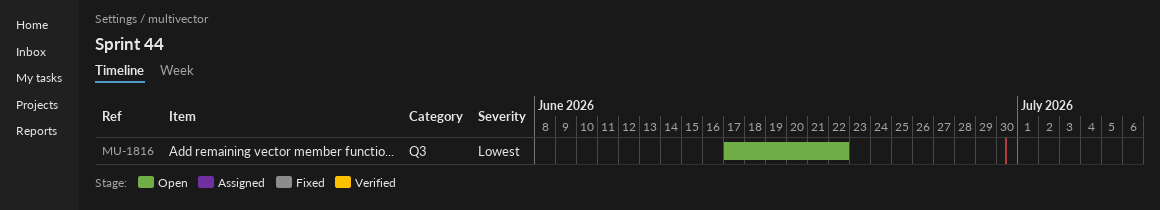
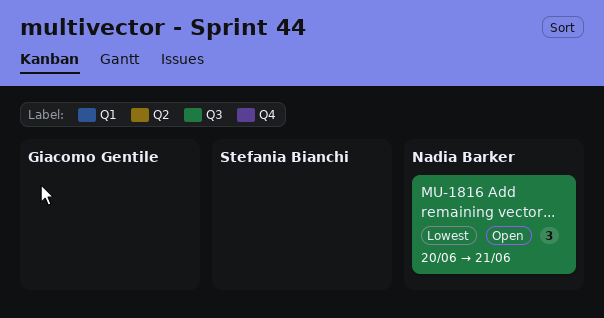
MU-1816, start: Jun 17 -> Jun 20
MU-1816, due: Jun 22 -> Jun 21

